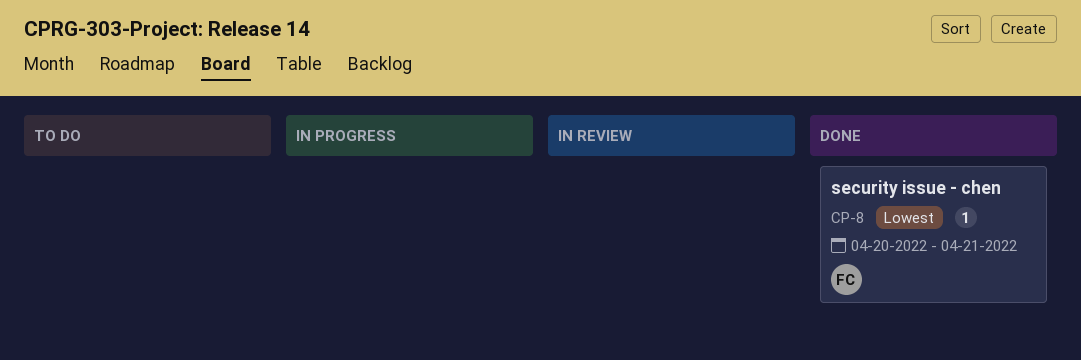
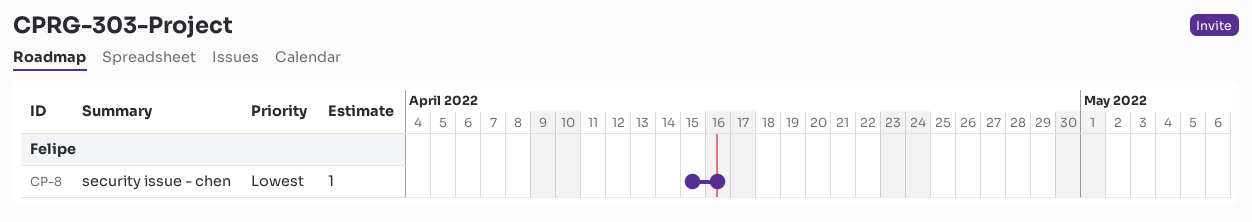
CP-8, start: Apr 20 -> Apr 15
CP-8, due: Apr 21 -> Apr 16

